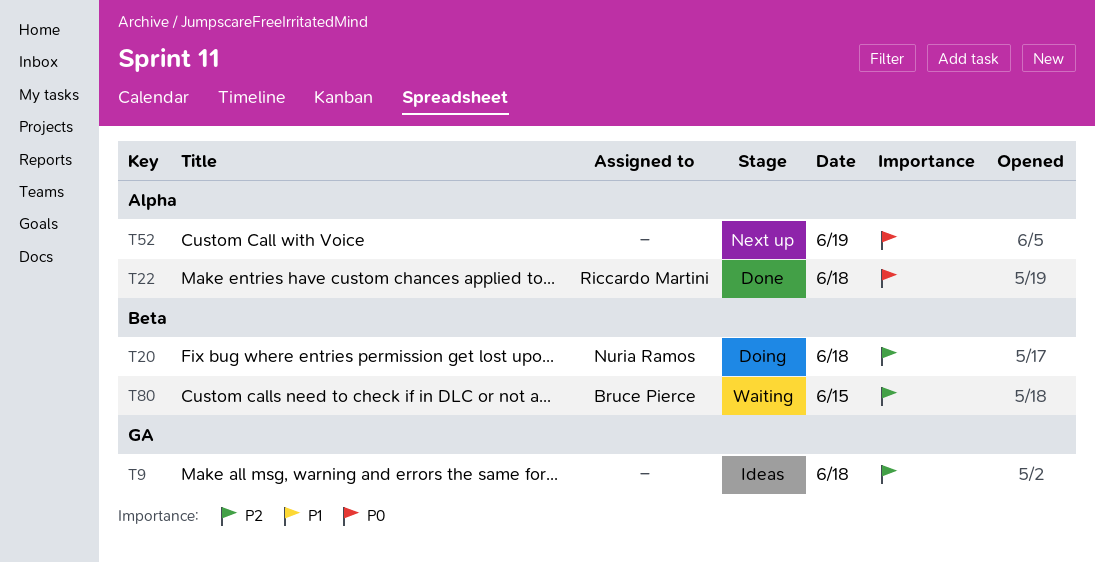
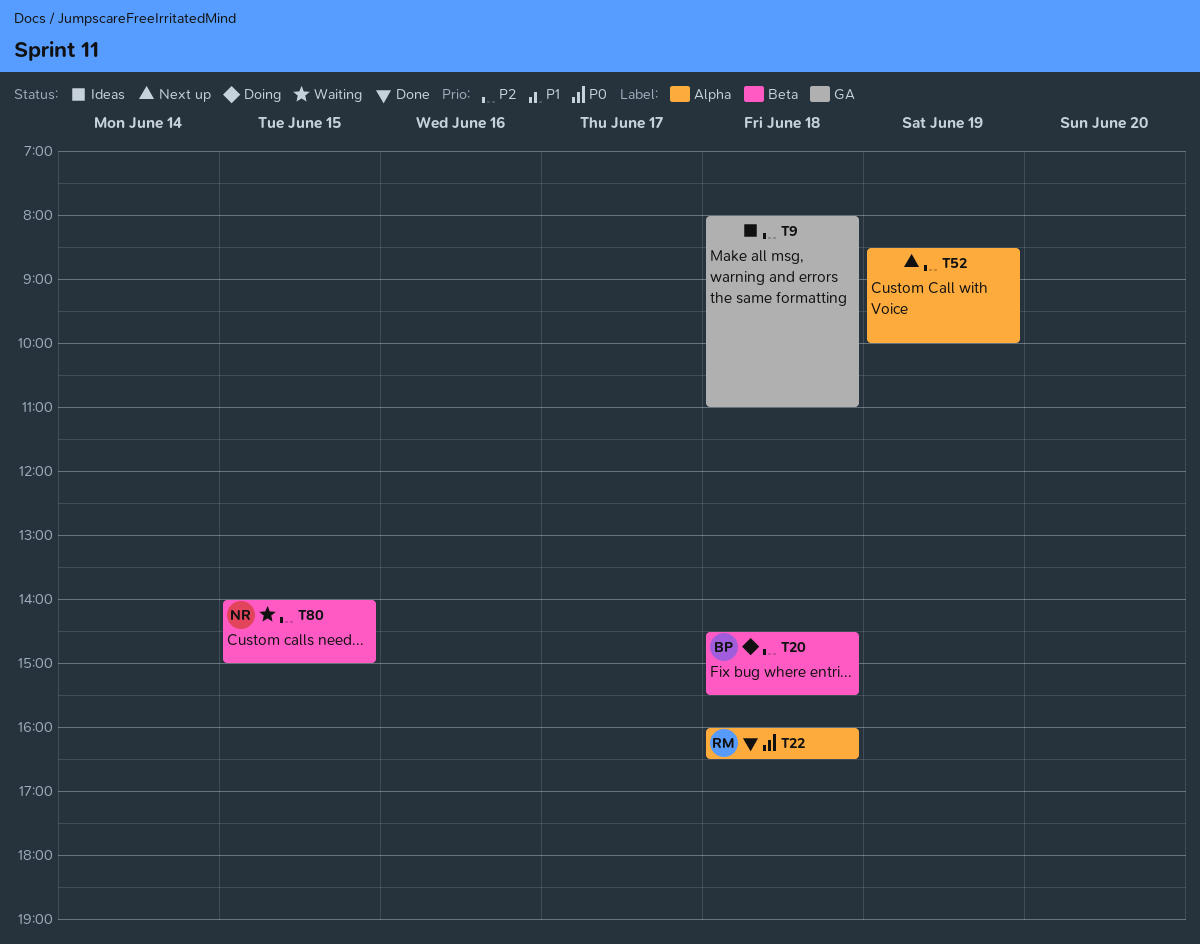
T20, owner: Nuria Ramos -> Bruce Pierce
T52, priority: P0 -> P2
T80, owner: Bruce Pierce -> Nuria Ramos

